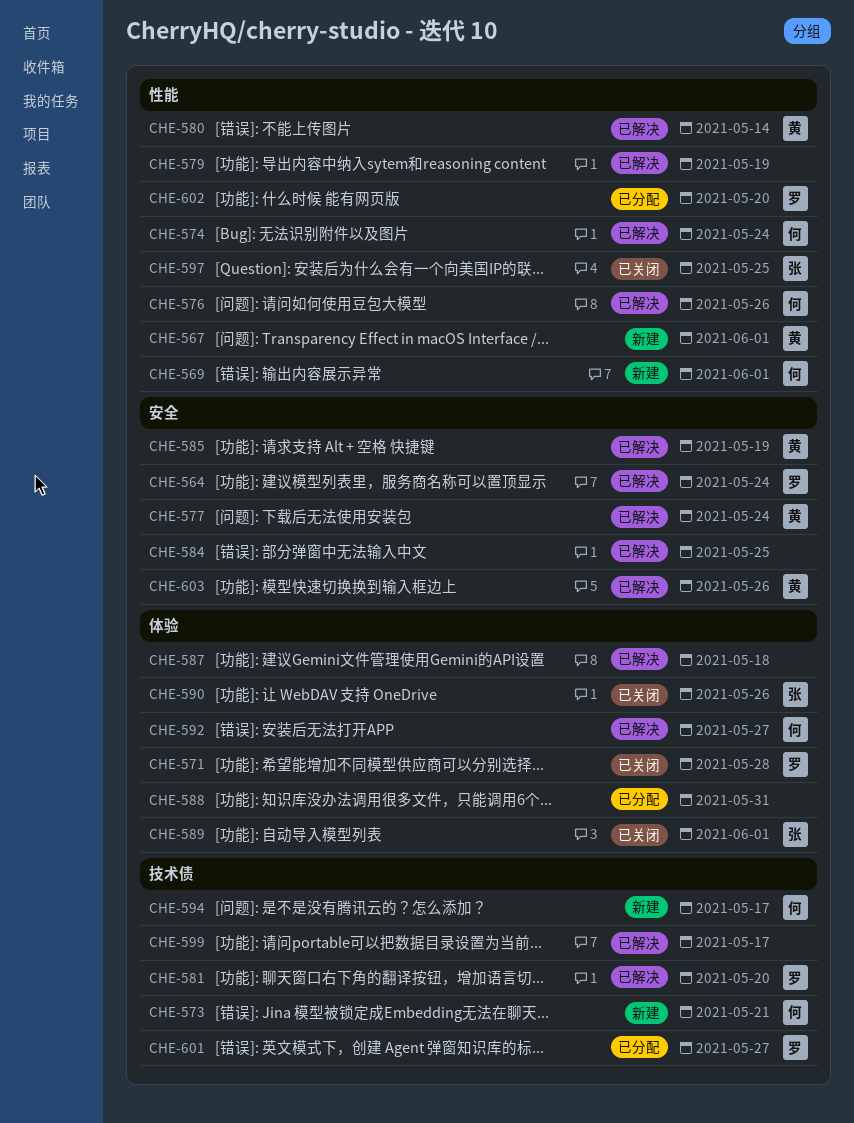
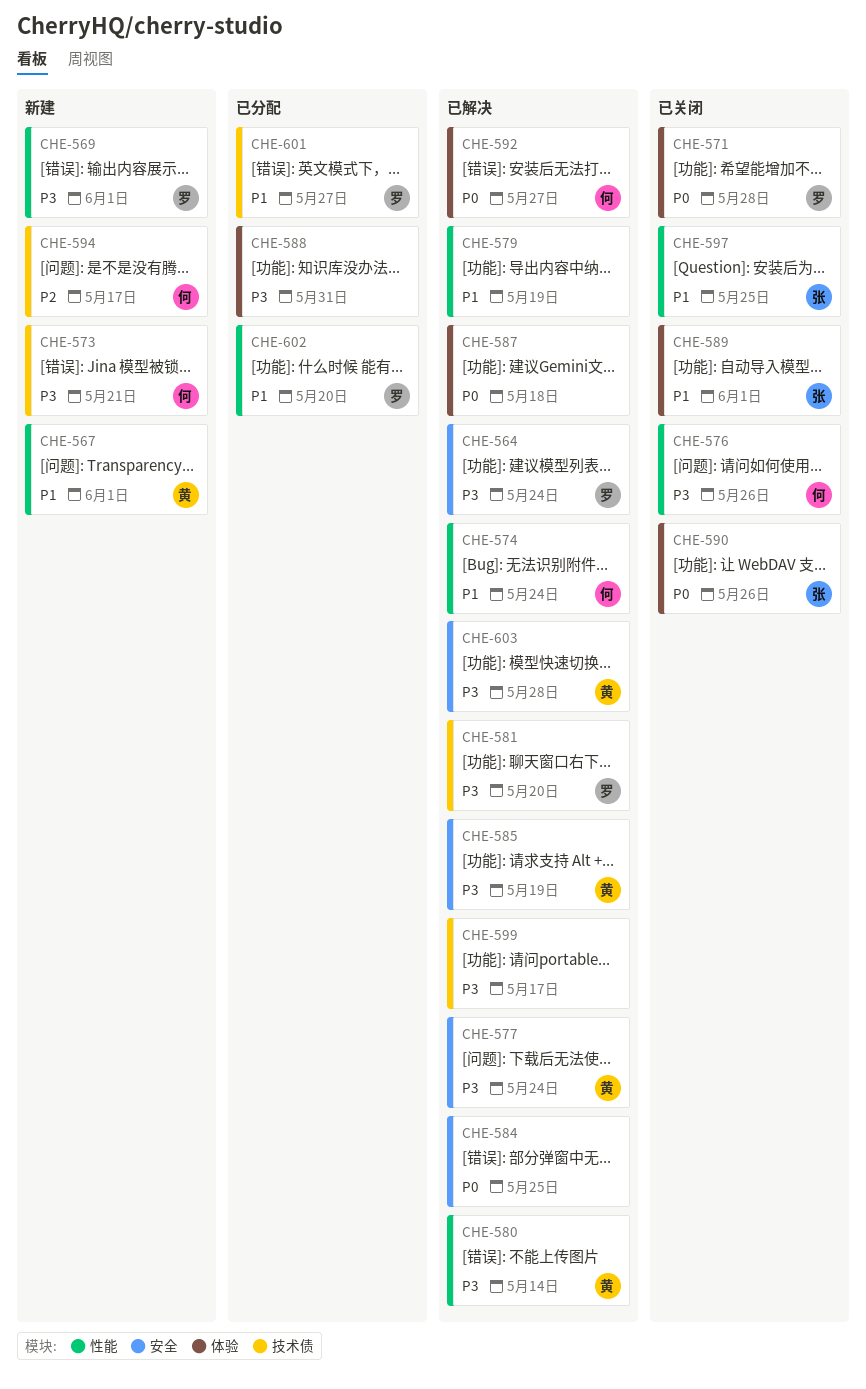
CHE-569, owner: 何 -> 罗
CHE-576, status: 已解决 -> 已关闭
CHE-603, due: May 26 -> May 28

